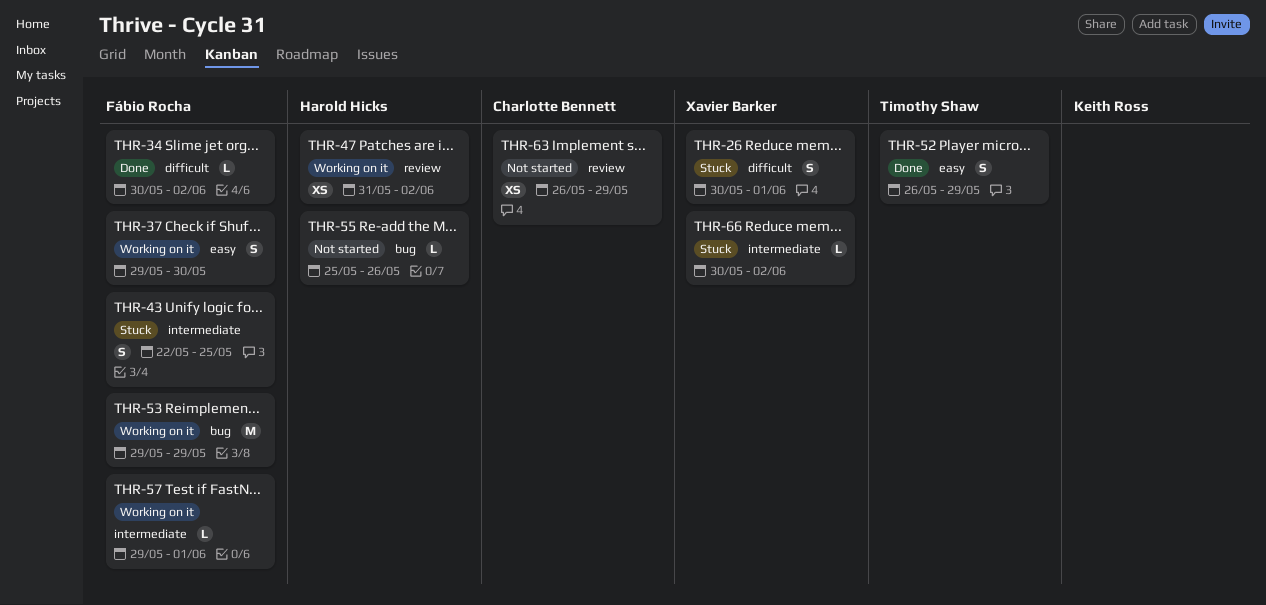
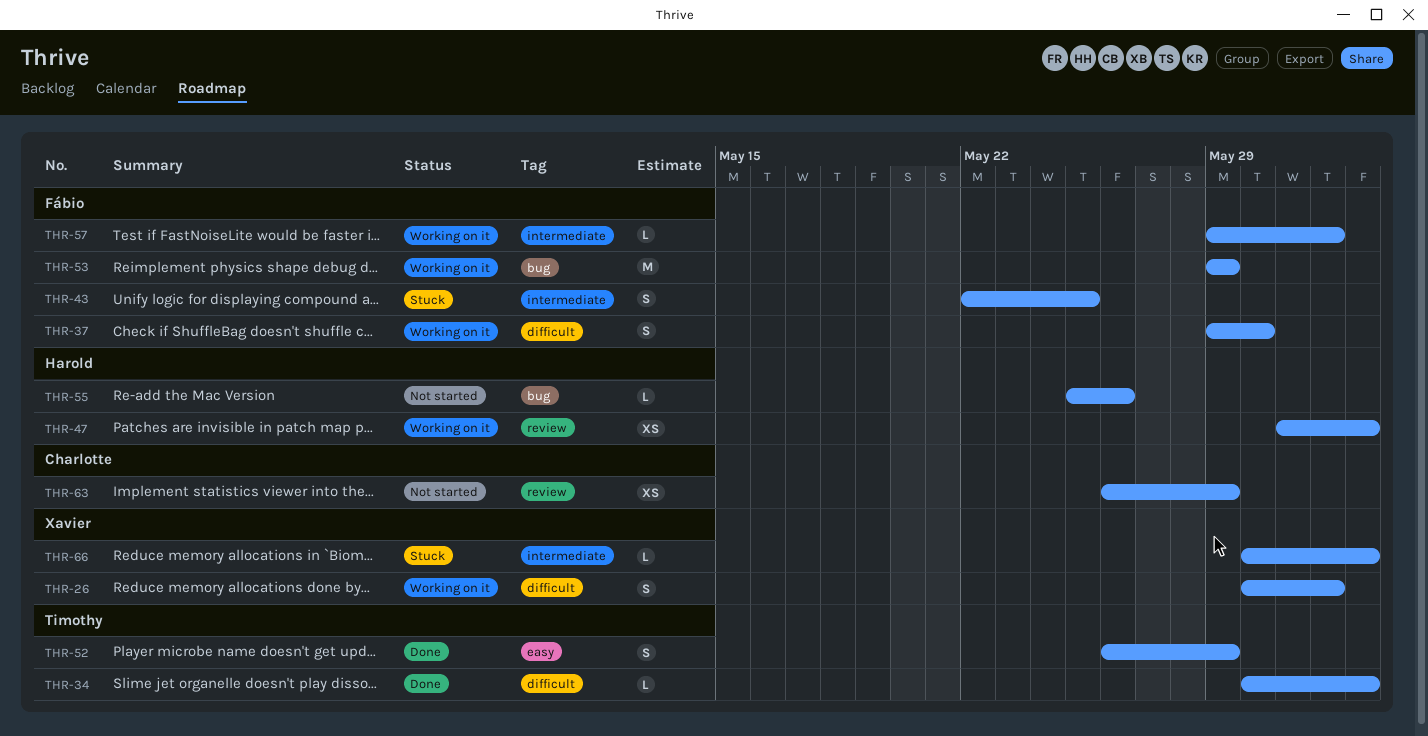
THR-26, status: Stuck -> Working on it
THR-34, owner: Fábio Rocha -> Timothy Shaw
THR-37, label: easy -> difficult

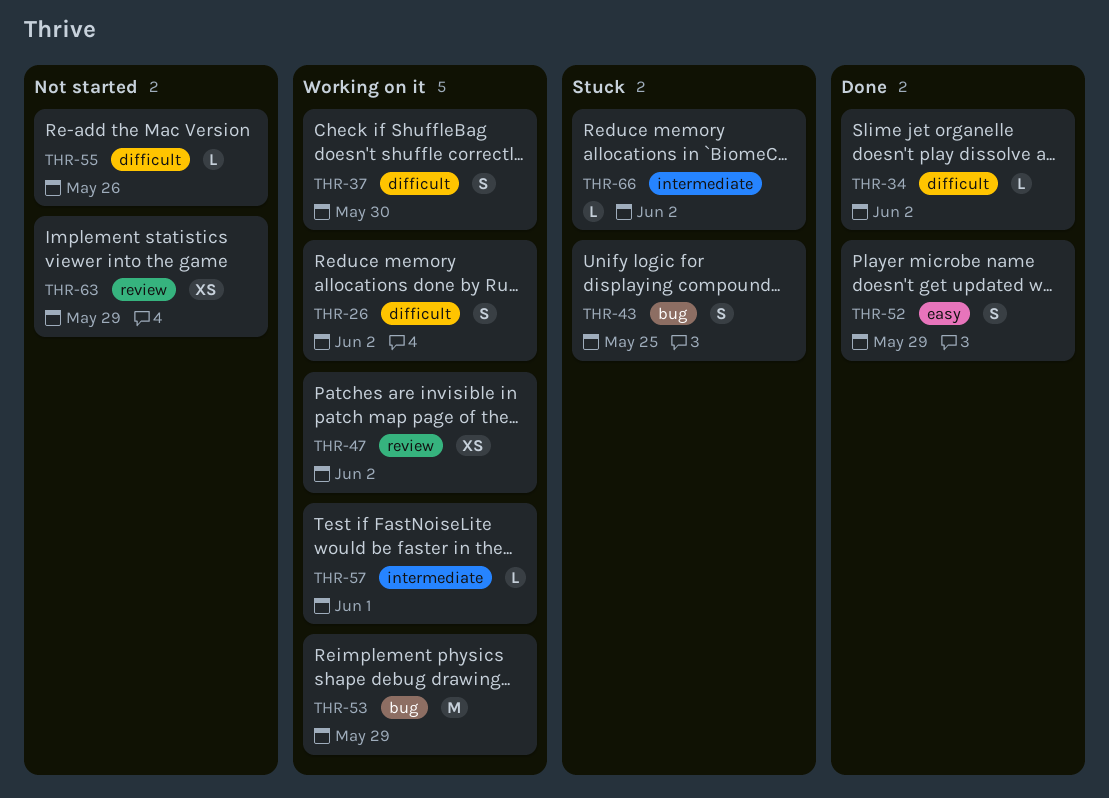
THR-26, due: Jun 1 -> Jun 2
THR-43, label: intermediate -> bug
THR-55, label: bug -> difficult

